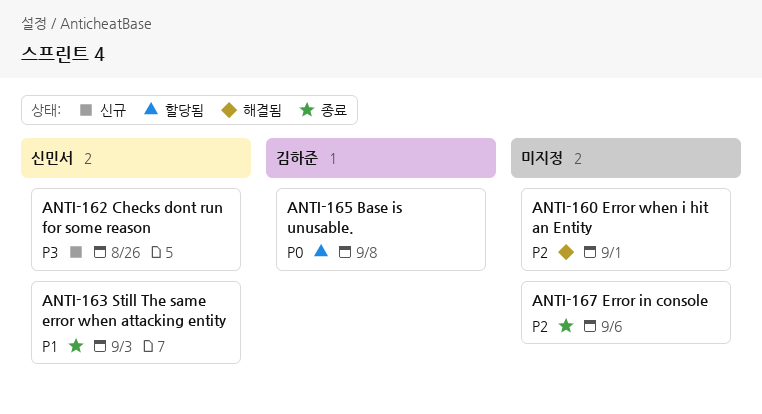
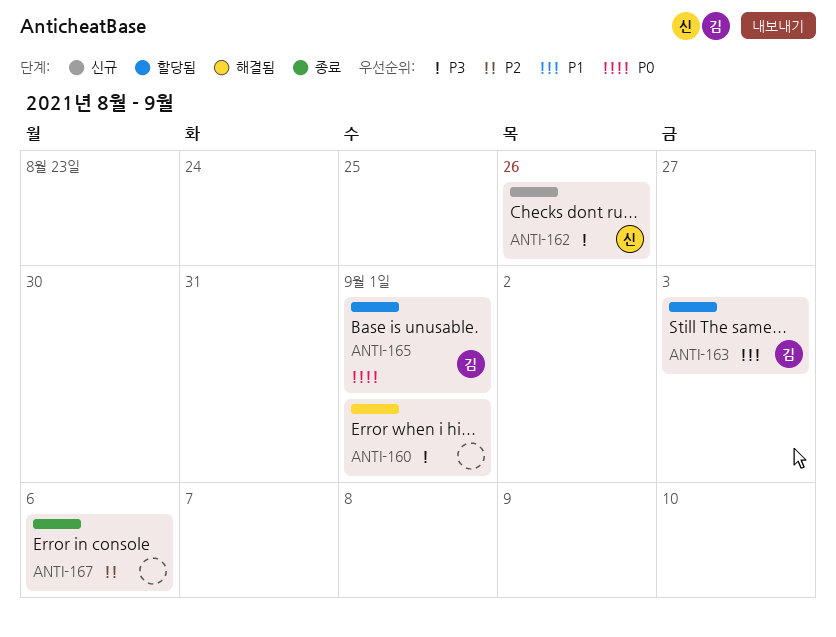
ANTI-160, priority: P2 -> P3
ANTI-163, status: 종료 -> 할당됨
ANTI-163, owner: 신민서 -> 김하준
ANTI-165, due: Sep 8 -> Sep 1

